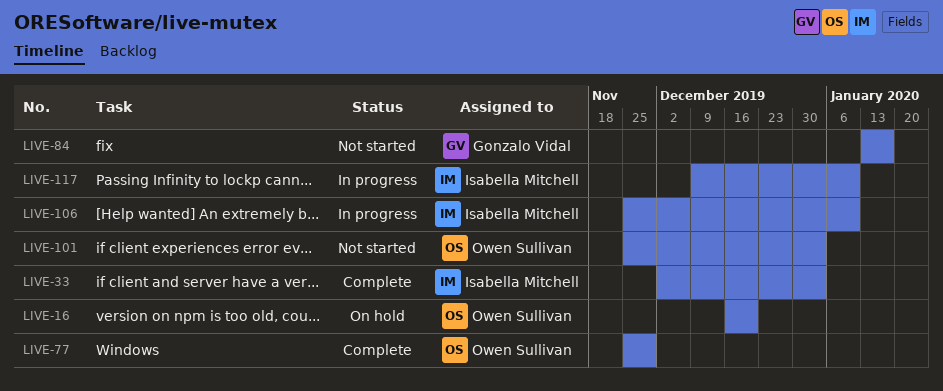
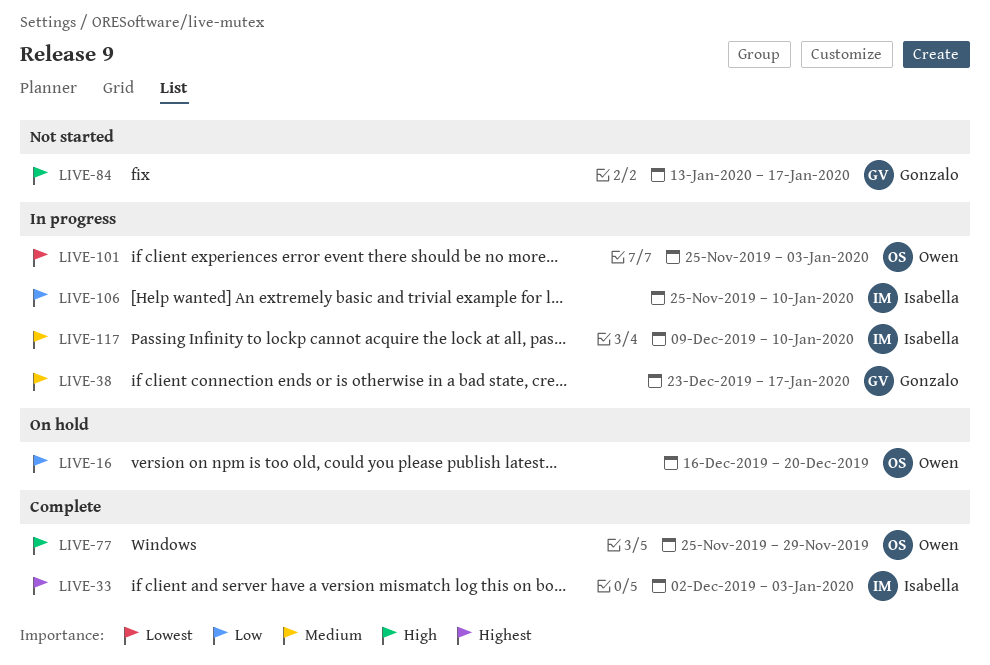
LIVE-38: none -> present
LIVE-101, status: Not started -> In progress

